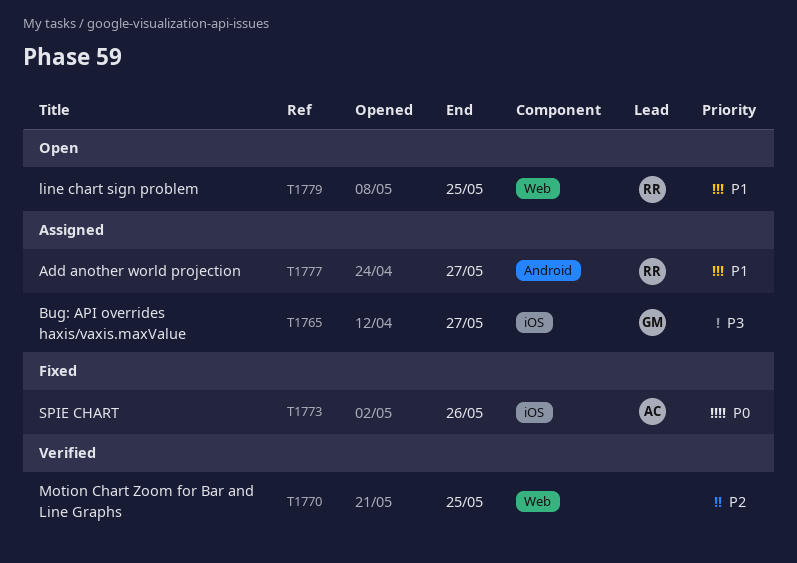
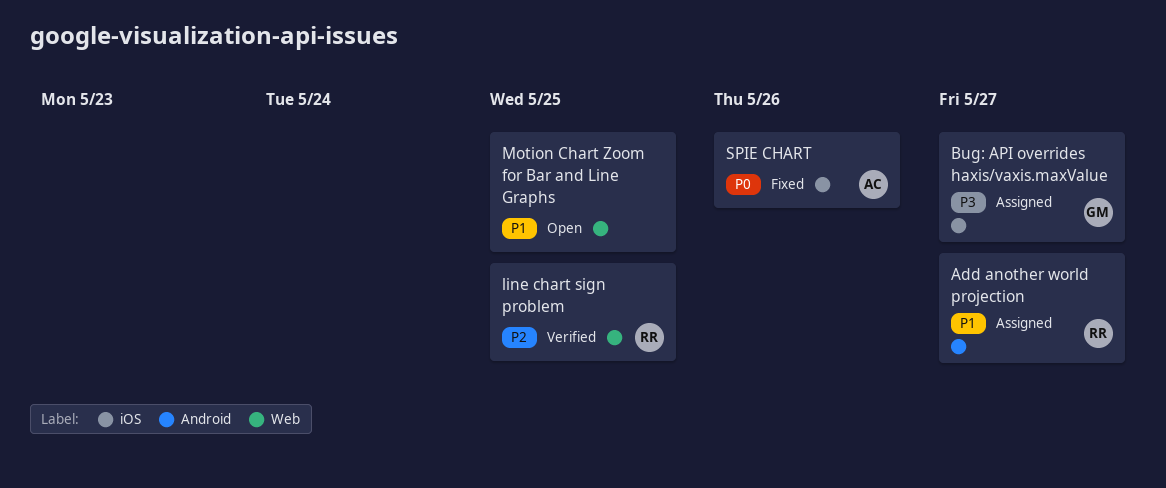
line chart sign problem, status: Open -> Verified
line chart sign problem, priority: P1 -> P2
Motion Chart Zoom for Bar and Line Graphs, status: Verified -> Open
Motion Chart Zoom for Bar and Line Graphs, priority: P2 -> P1

